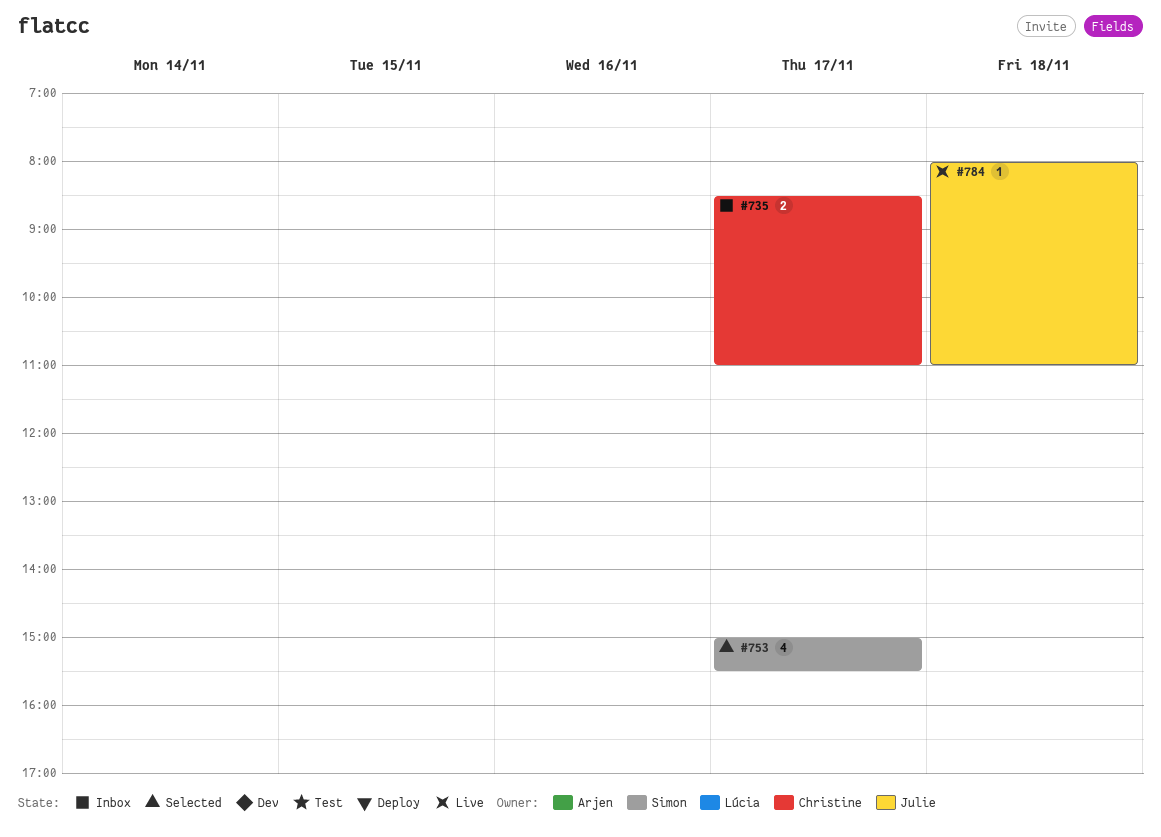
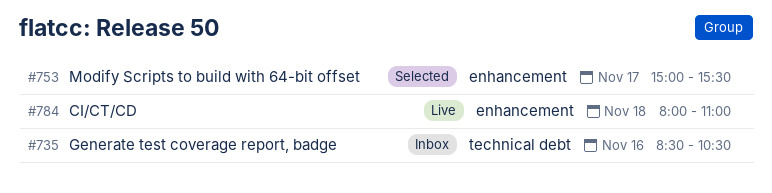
#735, day: Nov 17 -> Nov 16
#735, ends: 11:00 -> 10:30

